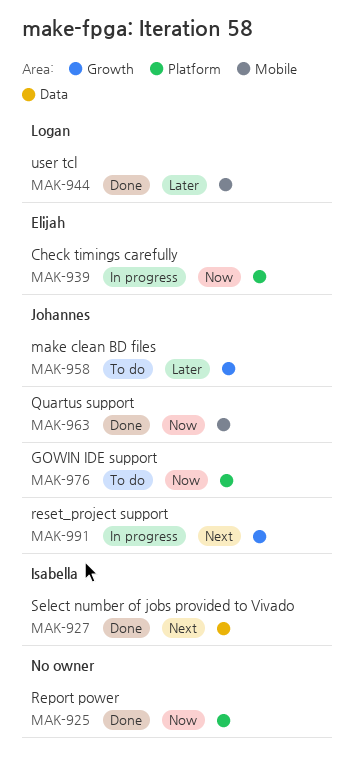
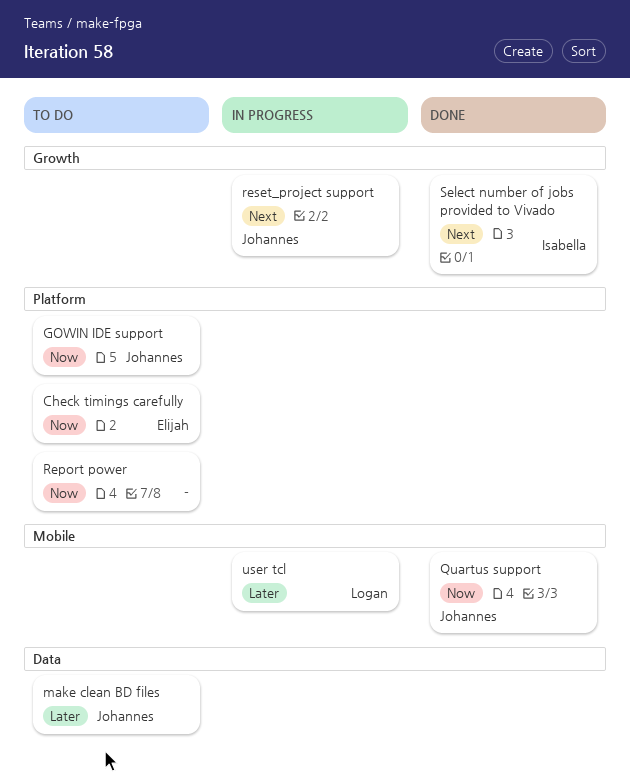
Check timings carefully, status: In progress -> To do
make clean BD files, label: Growth -> Data
Report power, status: Done -> To do
Select number of jobs provided to Vivado, label: Data -> Growth
user tcl, status: Done -> In progress

